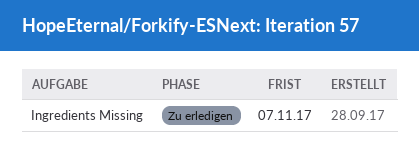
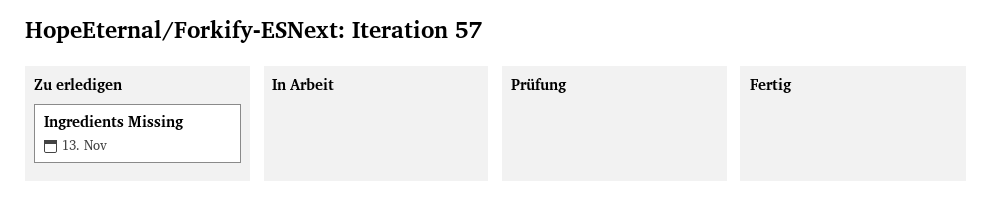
Ingredients Missing, due: Nov 7 -> Nov 13

